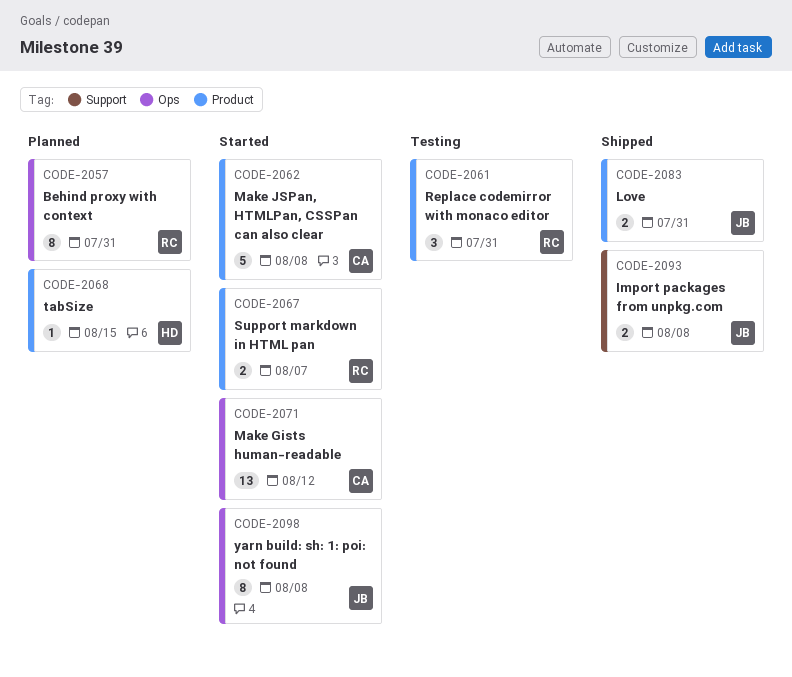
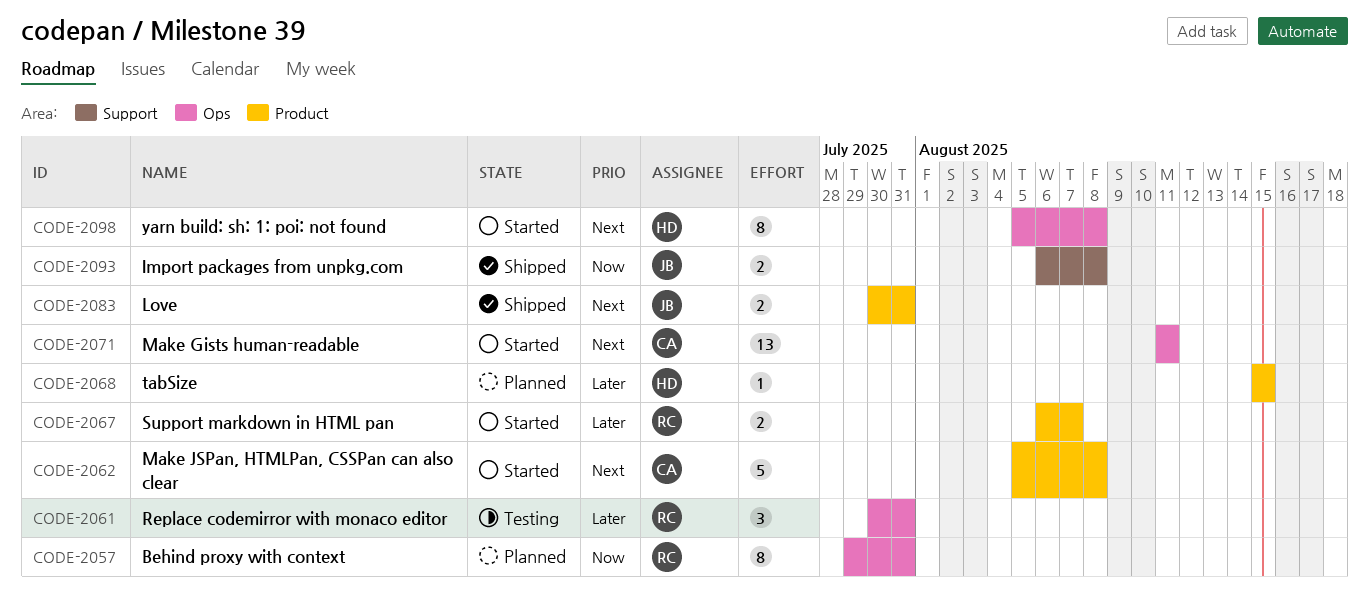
CODE-2061, label: Product -> Ops
CODE-2071, due: Aug 12 -> Aug 11
CODE-2098, owner: JB -> HD

